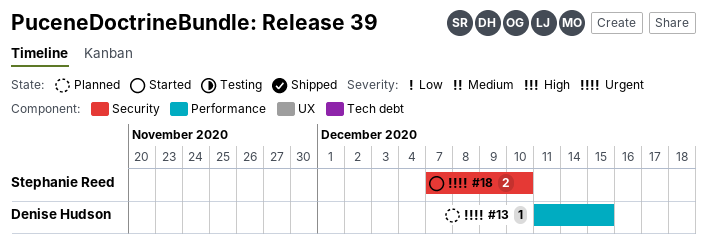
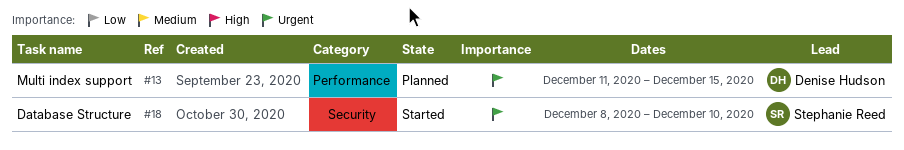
#18, start: Dec 7 -> Dec 8

